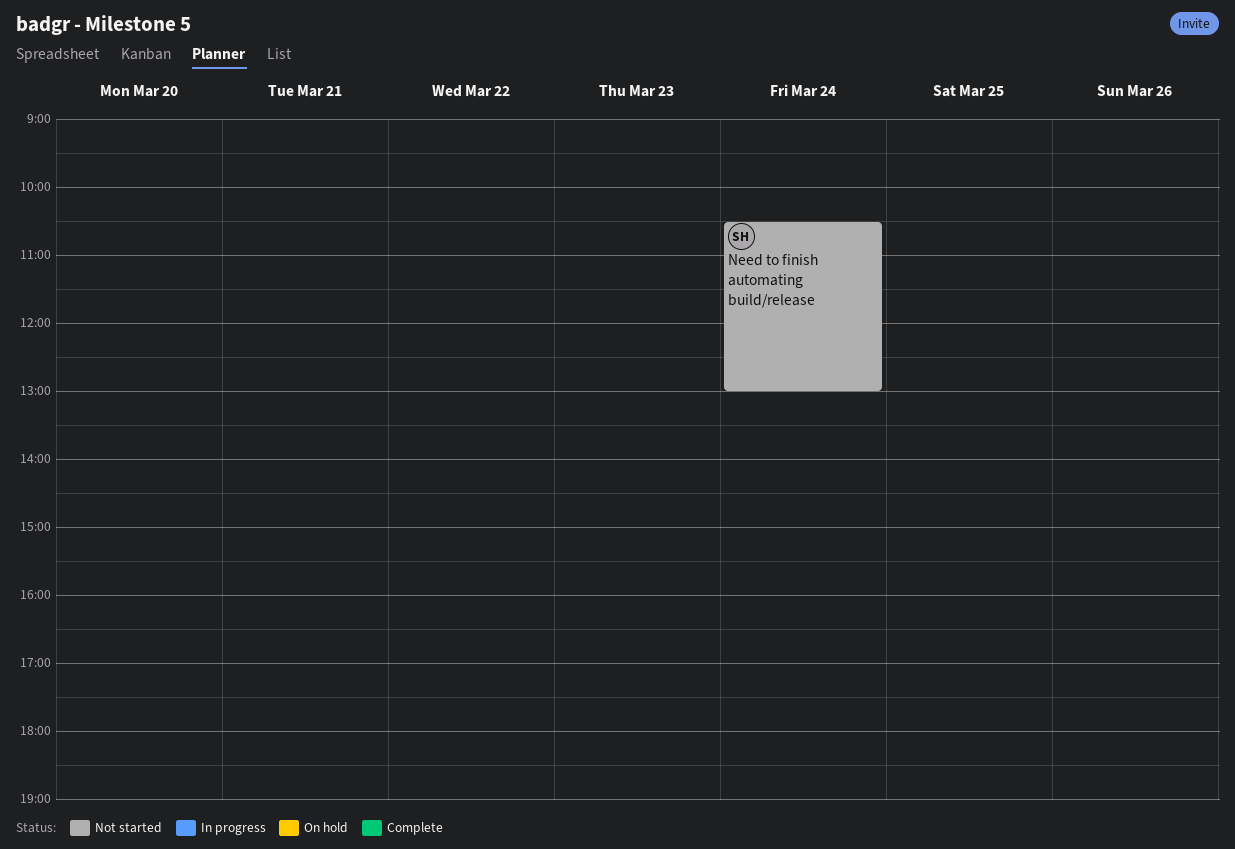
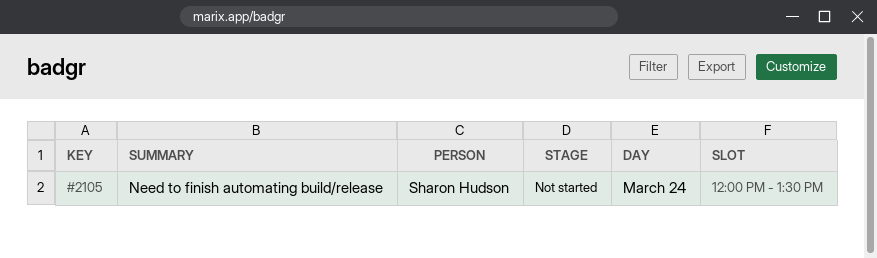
Need to finish automating build/release, begins: 10:30 -> 12:00
Need to finish automating build/release, ends: 13:00 -> 13:30

